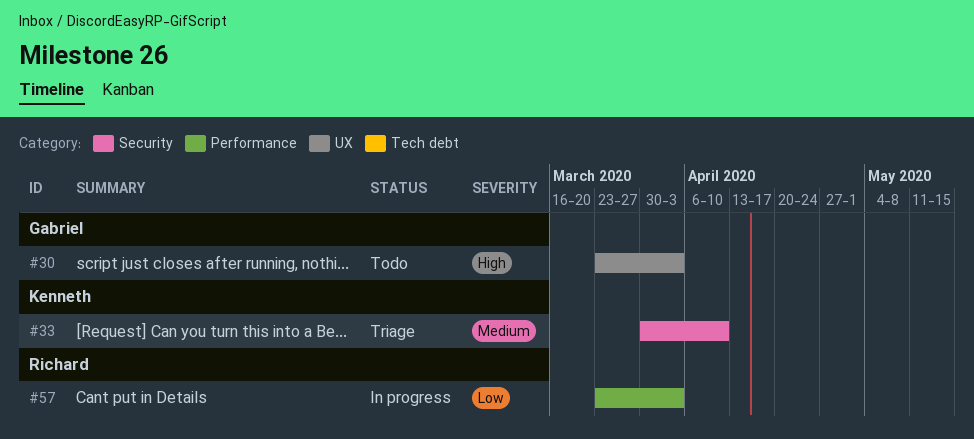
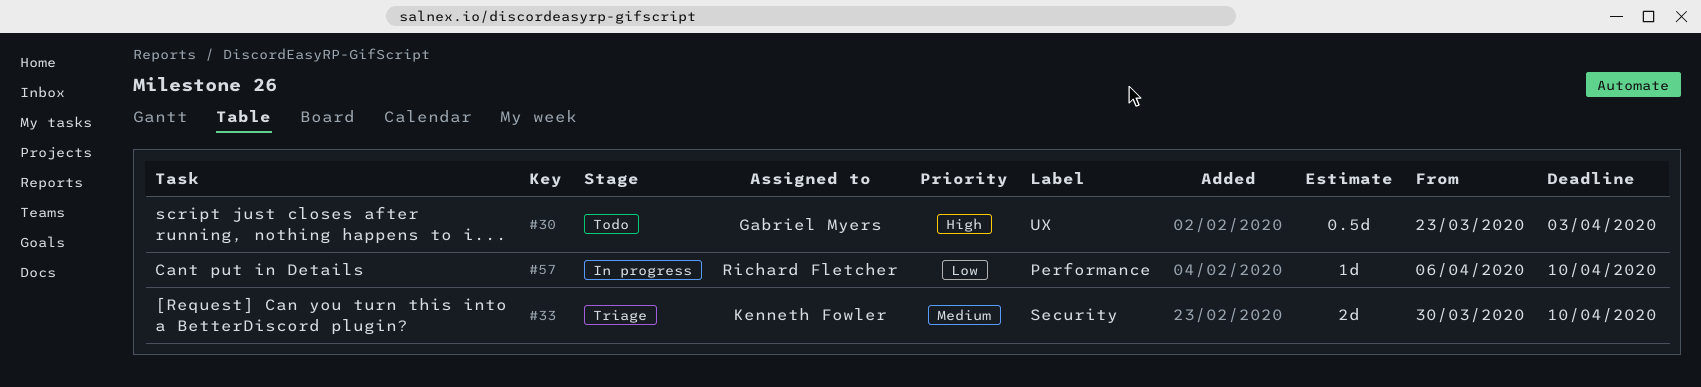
#57, start: Mar 23 -> Apr 6
#57, due: Apr 3 -> Apr 10

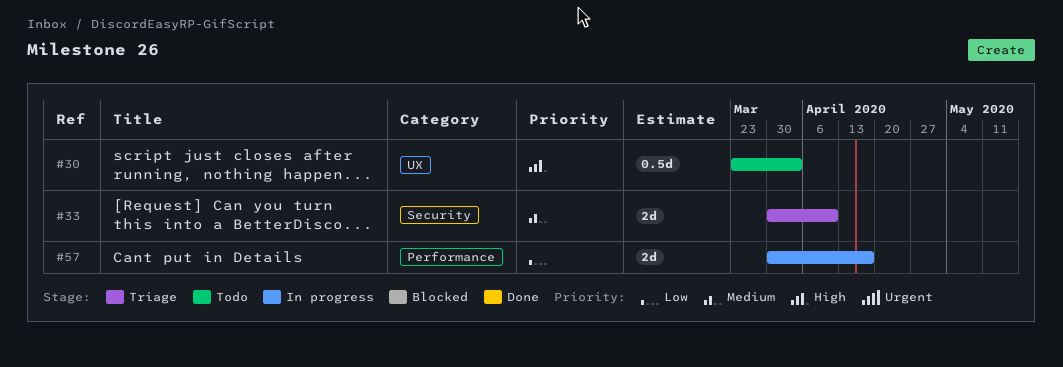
#57, estimate: 1d -> 2d
#57, start: Apr 6 -> Mar 30
#57, due: Apr 10 -> Apr 17

